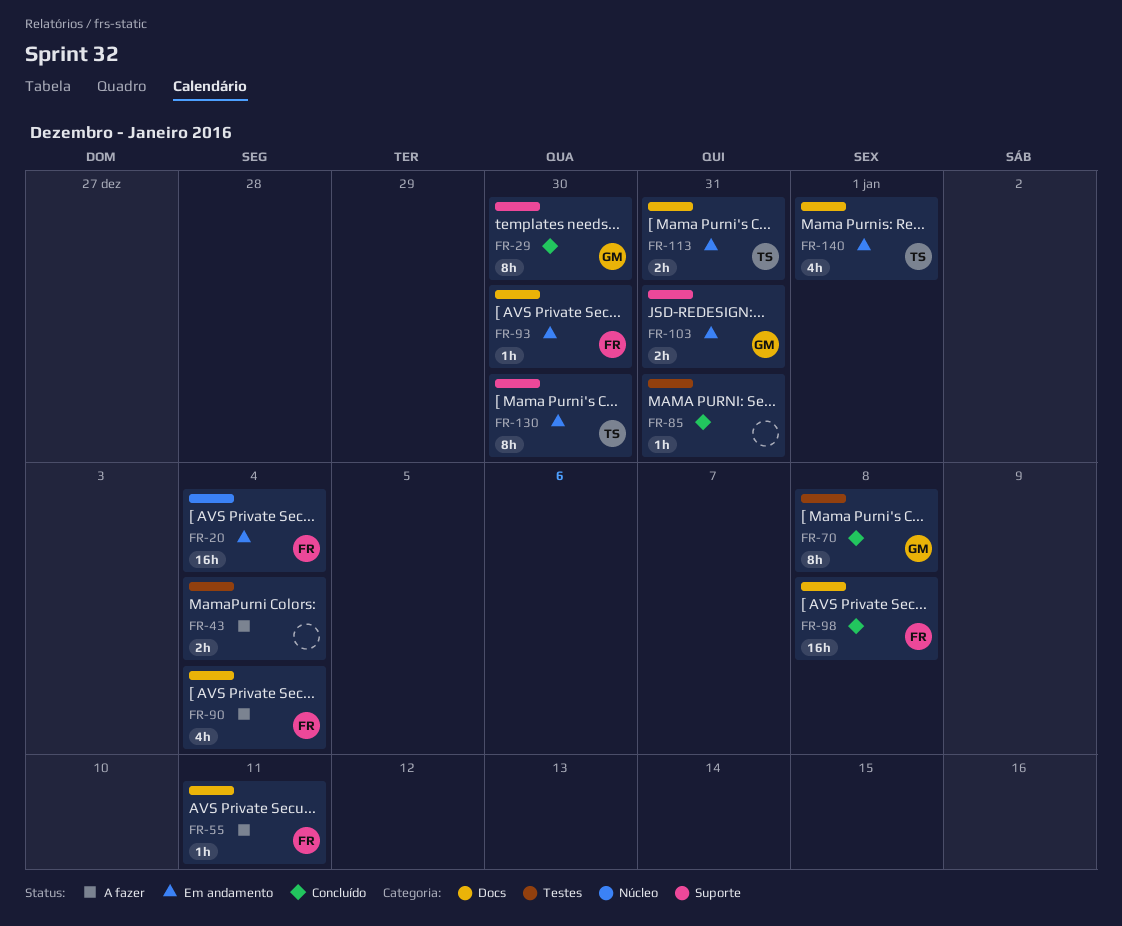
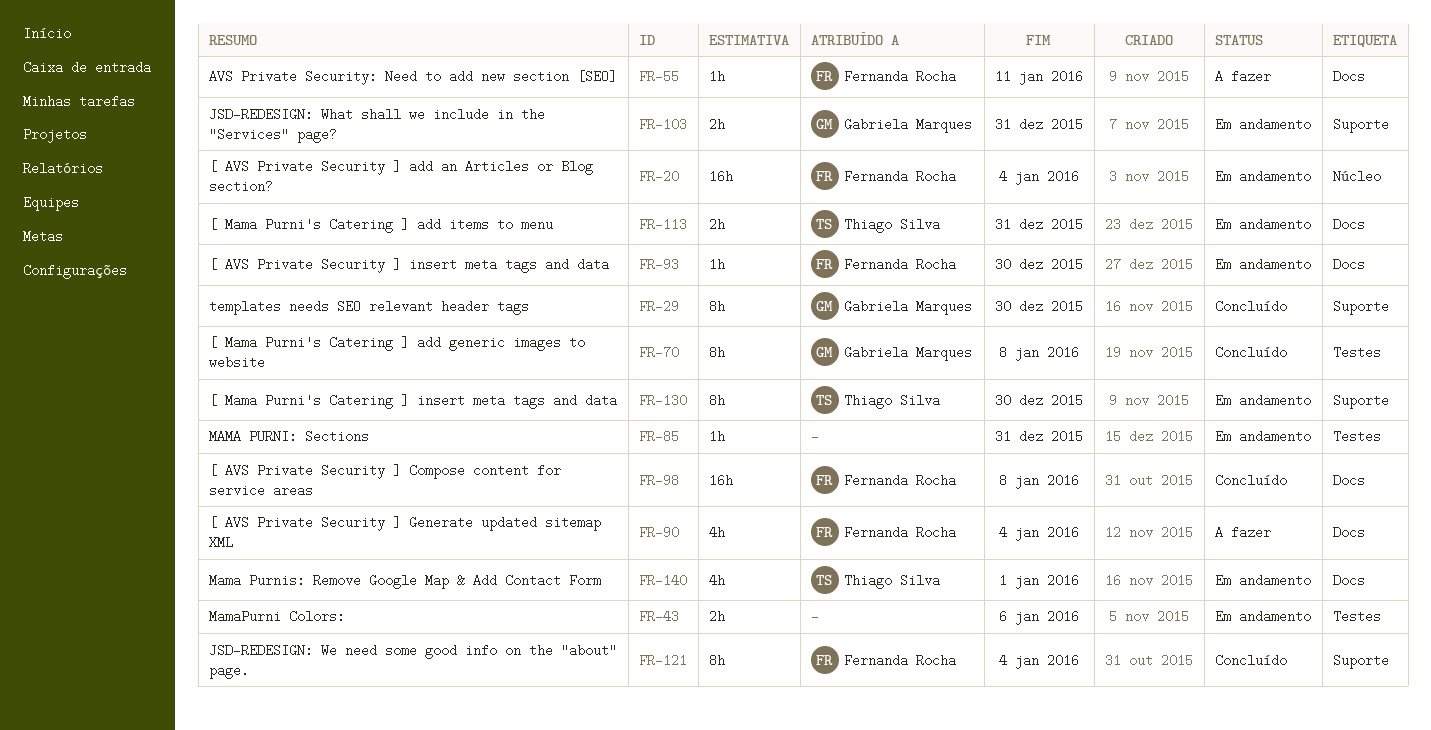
FR-43, status: A fazer -> Em andamento
FR-43, due: Jan 4 -> Jan 6
FR-85, status: Concluído -> Em andamento
FR-121: none -> present

